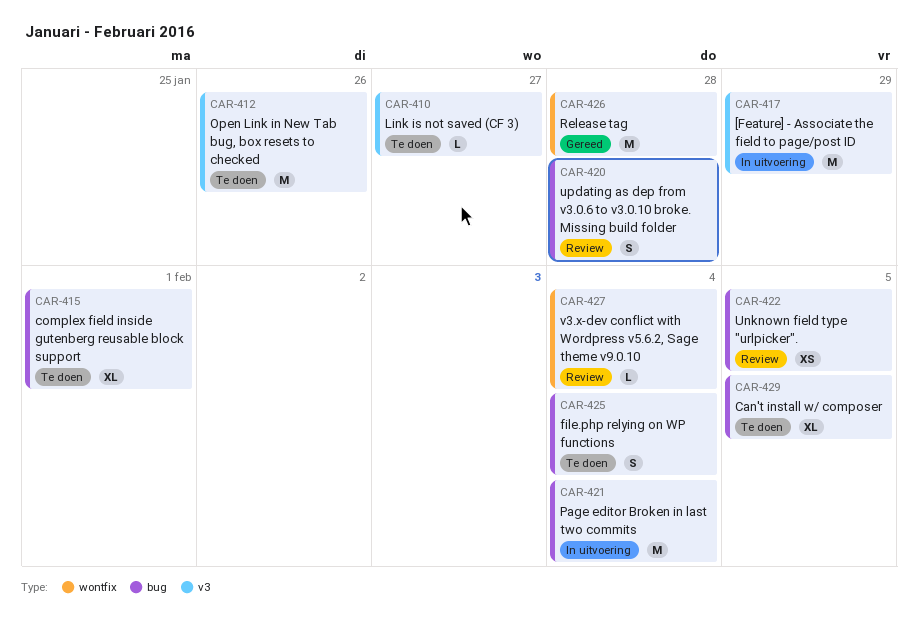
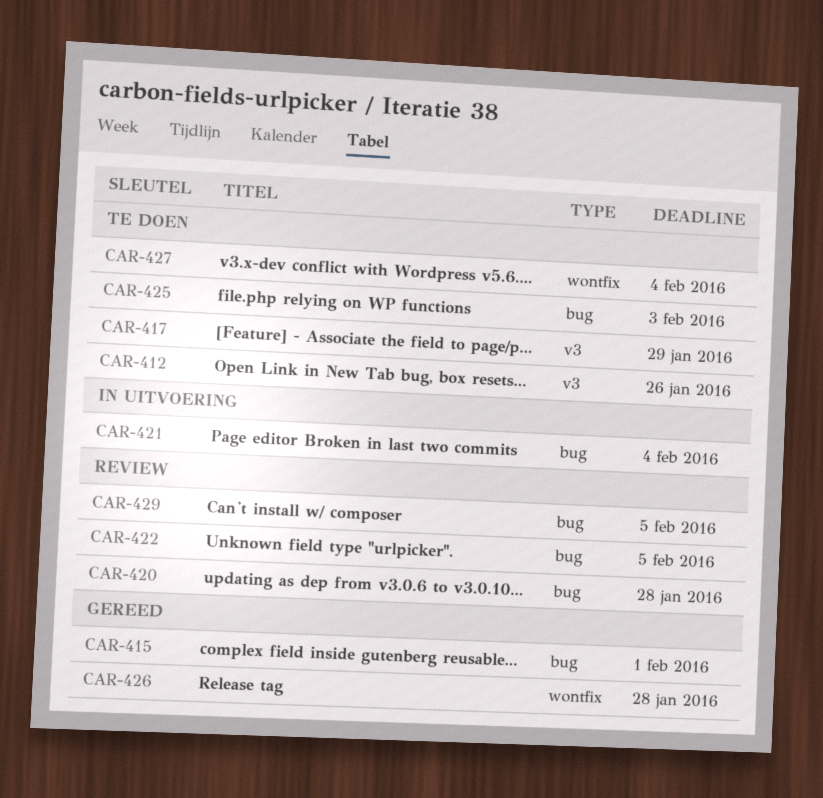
CAR-410: present -> none
CAR-415, status: Te doen -> Gereed
CAR-417, status: In uitvoering -> Te doen
CAR-425, due: Feb 4 -> Feb 3
CAR-427, status: Review -> Te doen
CAR-429, status: Te doen -> Review

